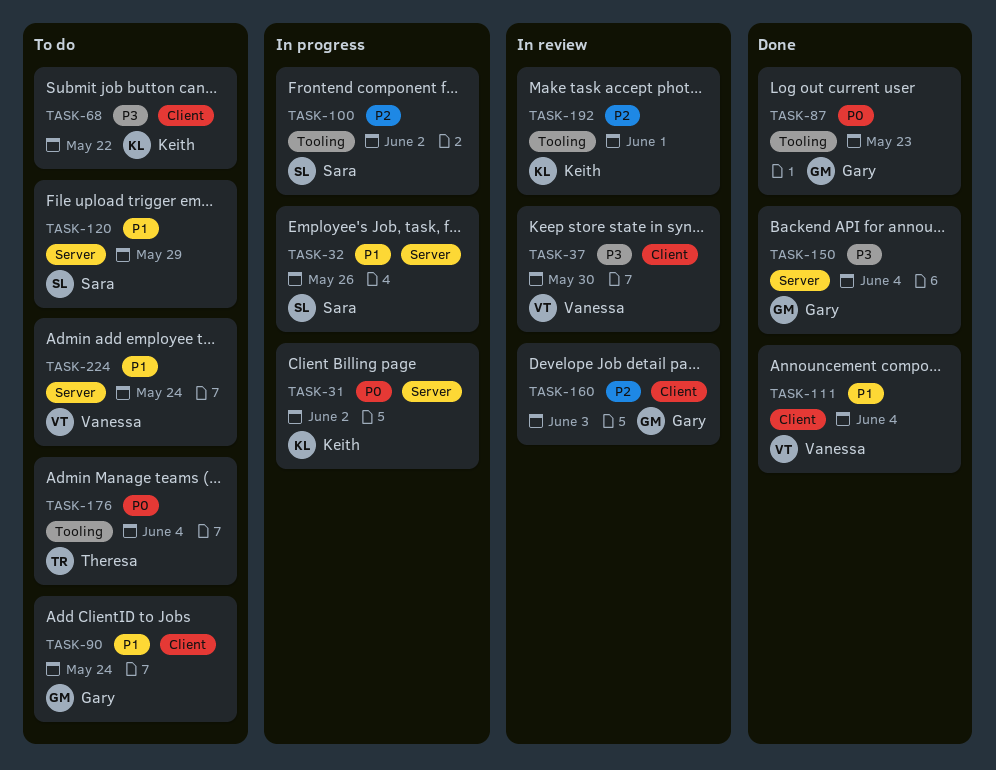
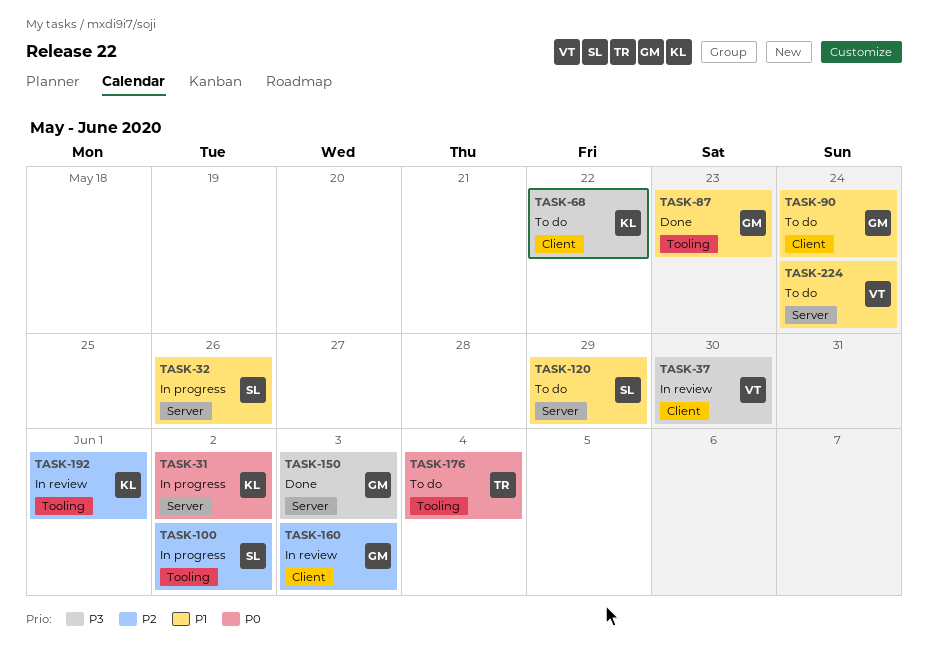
TASK-87, priority: P0 -> P1
TASK-111: present -> none
TASK-150, due: Jun 4 -> Jun 3

